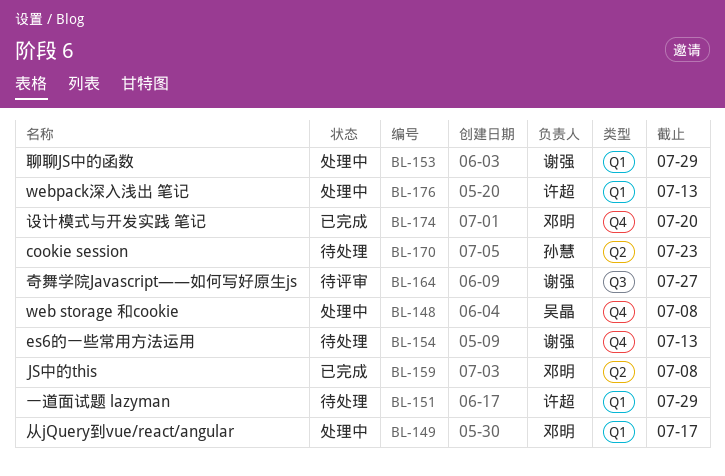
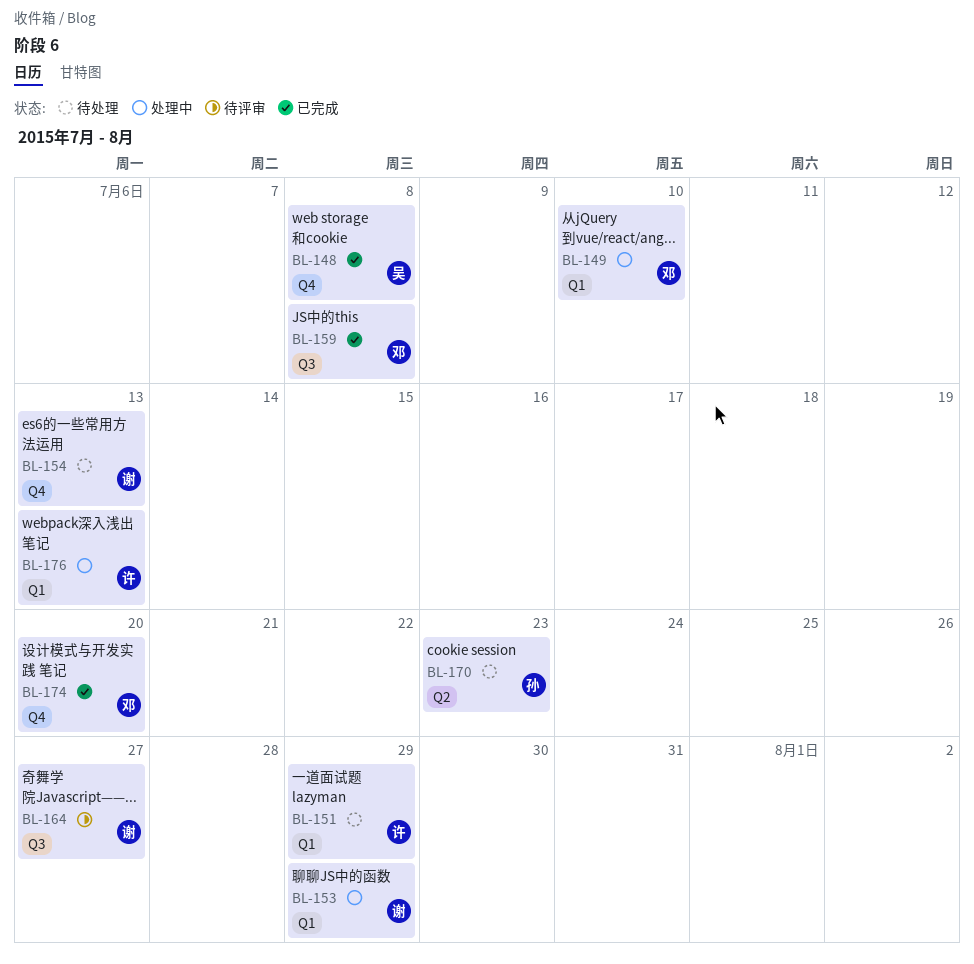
BL-148, status: 处理中 -> 已完成
BL-149, due: Jul 17 -> Jul 10
BL-159, label: Q2 -> Q3

